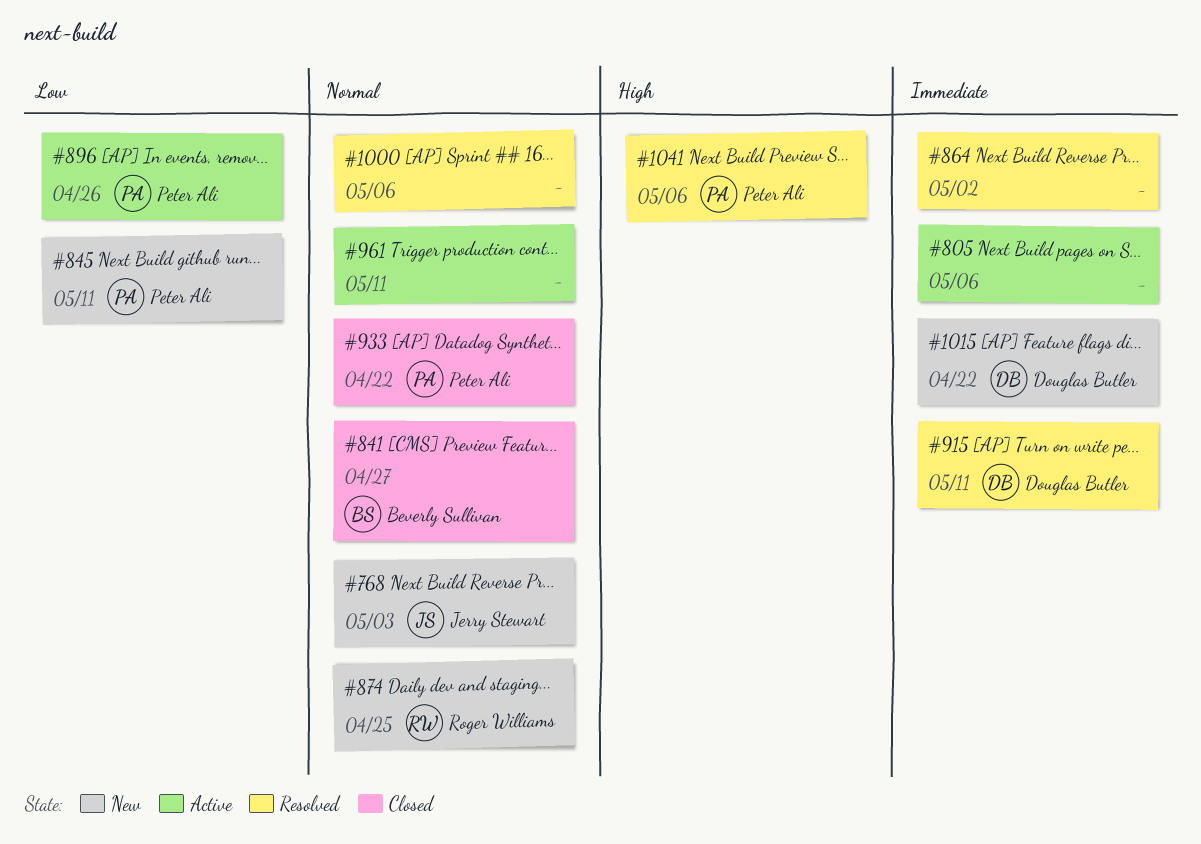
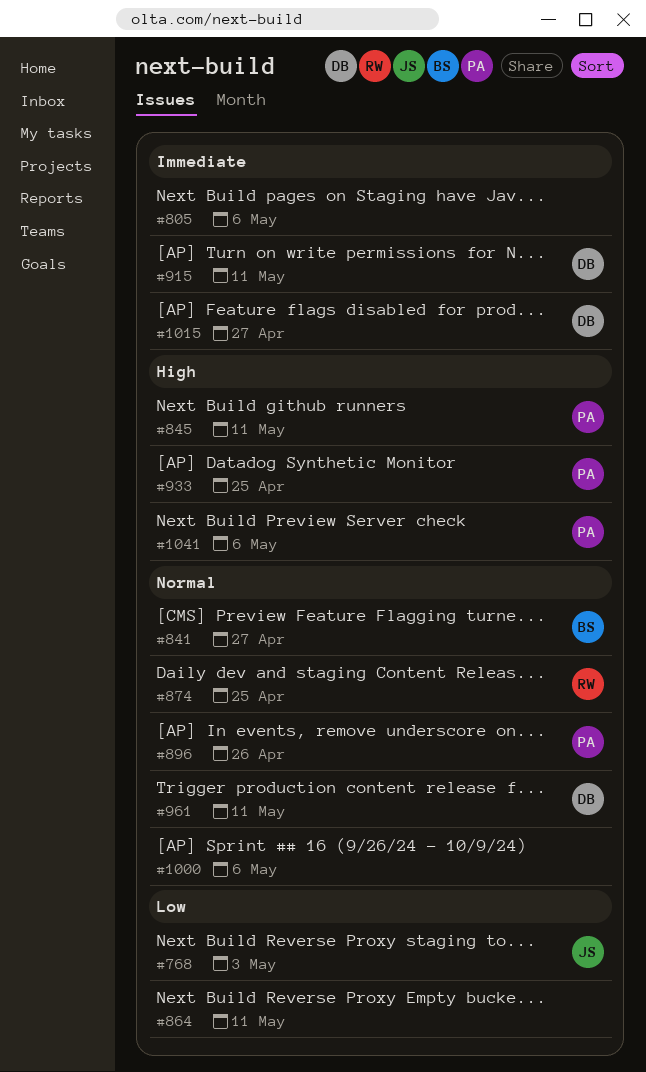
#768, priority: Normal -> Low
#845, priority: Low -> High
#864, priority: Immediate -> Low
#864, due: May 2 -> May 11
#896, priority: Low -> Normal
#933, priority: Normal -> High
#933, due: Apr 22 -> Apr 25
#961, owner: none -> Douglas Butler
#1015, due: Apr 22 -> Apr 27

